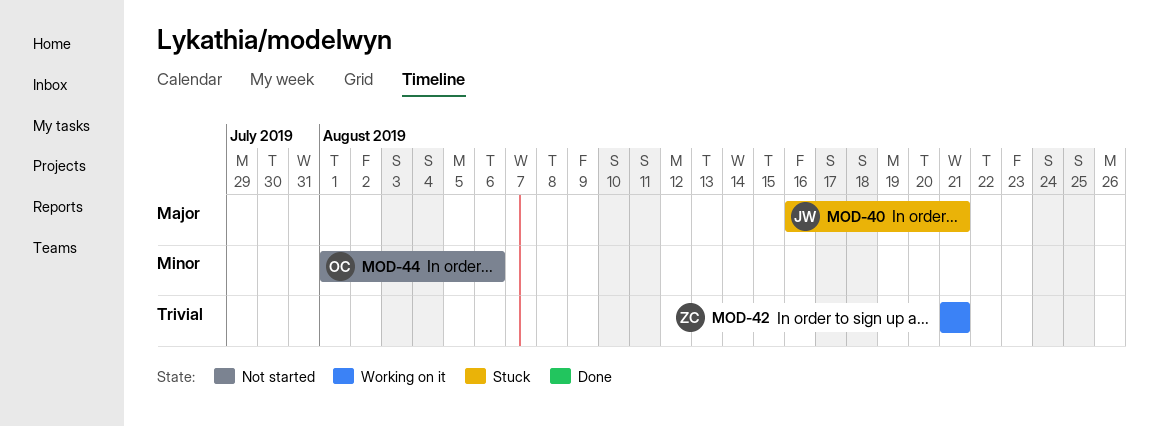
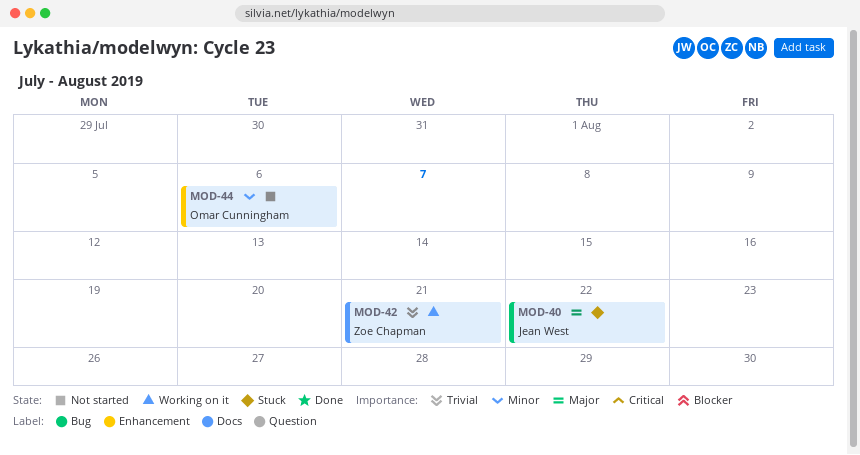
MOD-40, due: Aug 21 -> Aug 22

